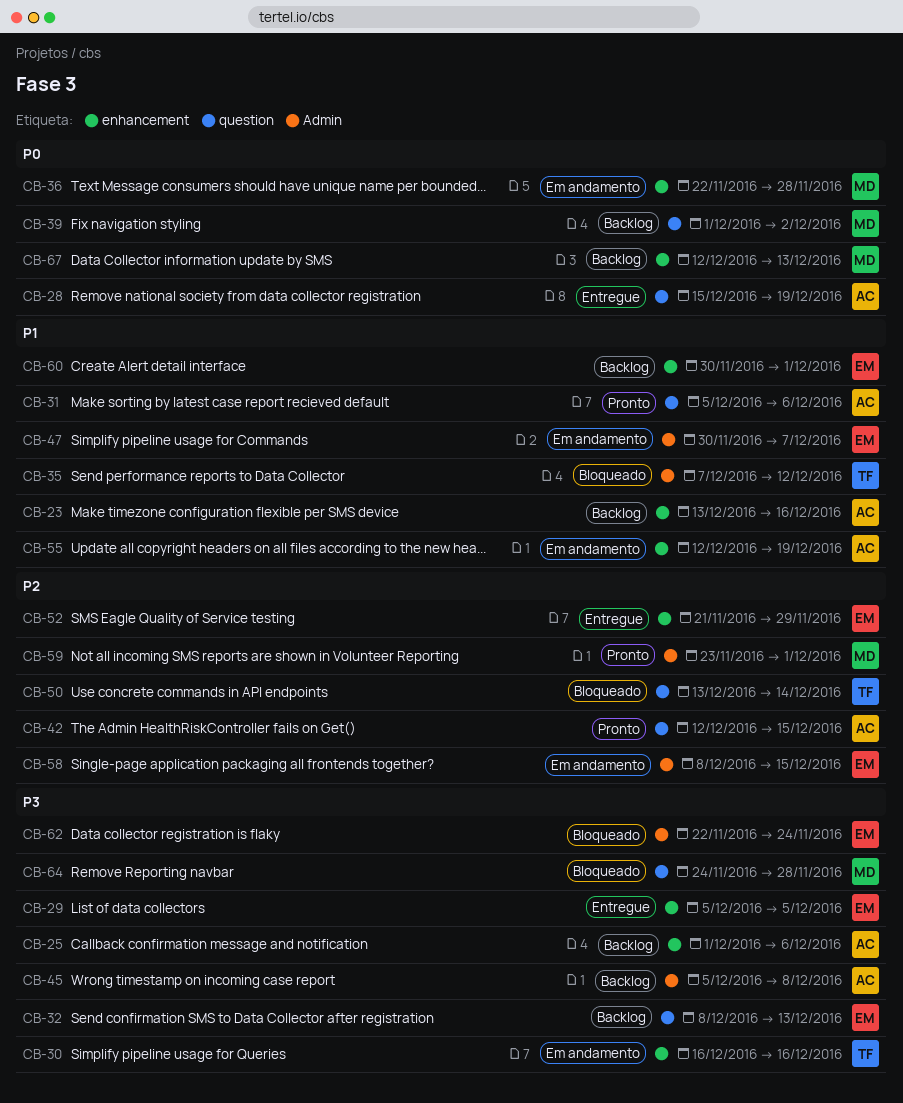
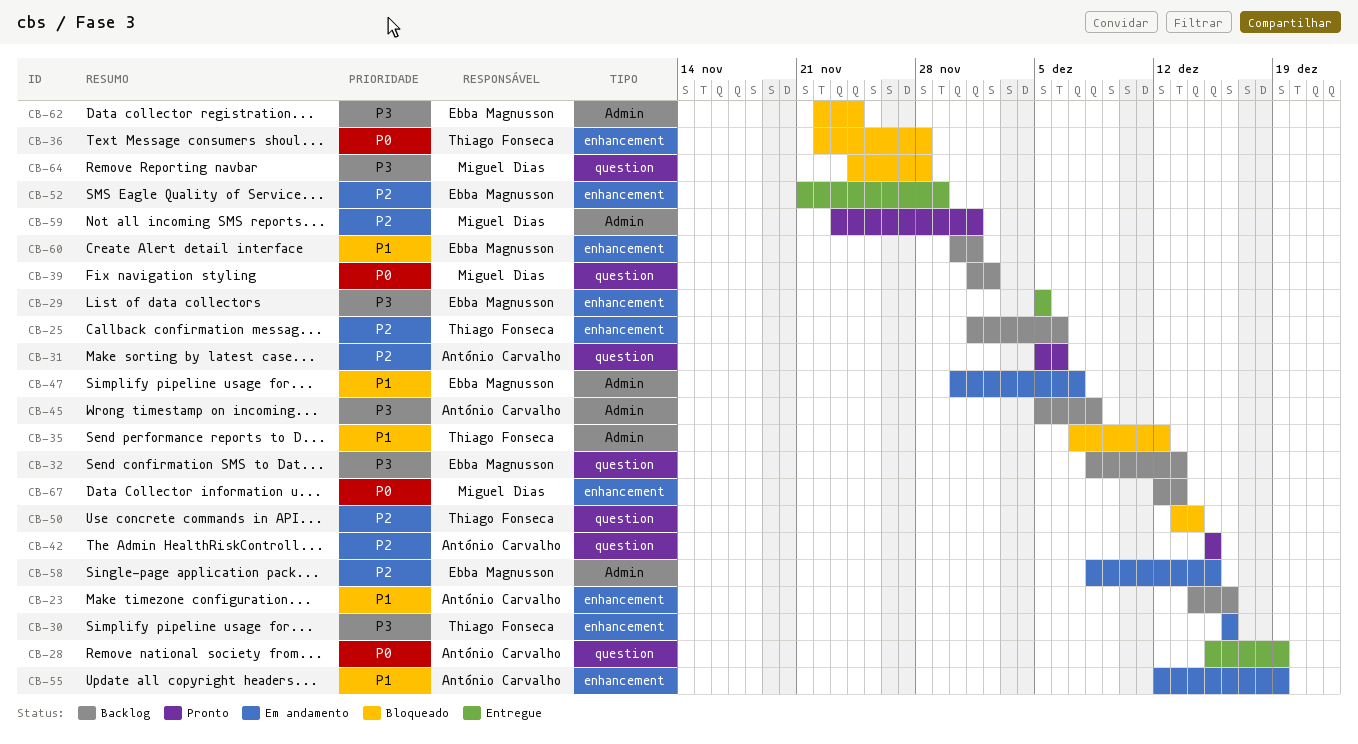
CB-23, start: Dec 13 -> Dec 14
CB-25, owner: António Carvalho -> Thiago Fonseca
CB-25, priority: P3 -> P2
CB-31, priority: P1 -> P2
CB-36, status: Em andamento -> Bloqueado
CB-36, owner: Miguel Dias -> Thiago Fonseca
CB-42, start: Dec 12 -> Dec 15

